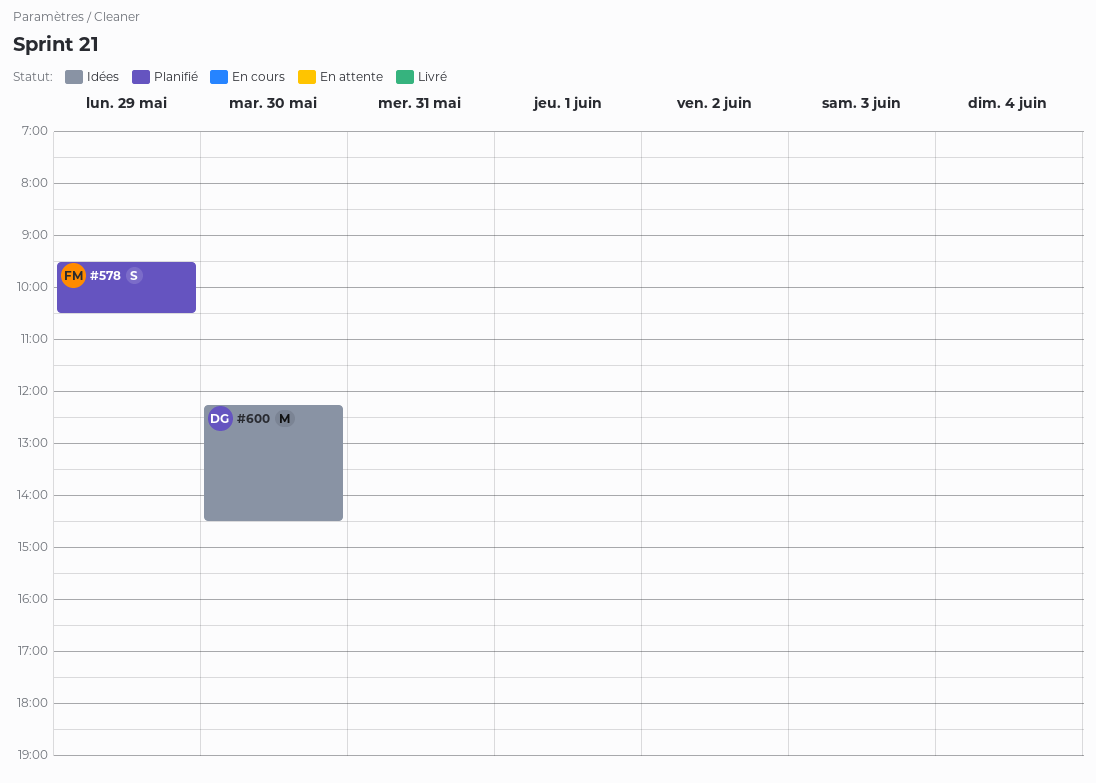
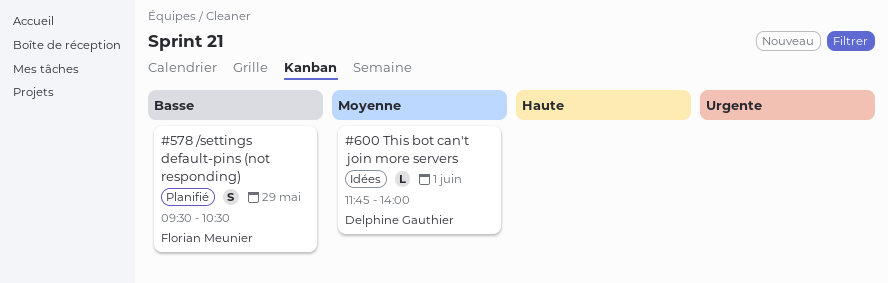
#600, estimate: M -> L
#600, day: May 30 -> Jun 1
#600, begins: 12:15 -> 11:45
#600, ends: 14:30 -> 14:00

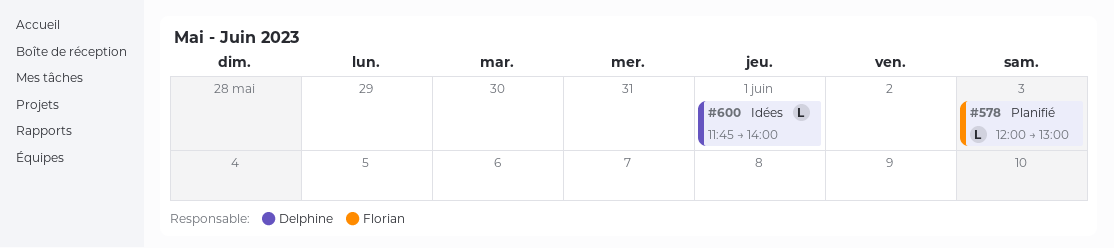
#578, estimate: S -> L
#578, day: May 29 -> Jun 3
#578, begins: 09:30 -> 12:00
#578, ends: 10:30 -> 13:00

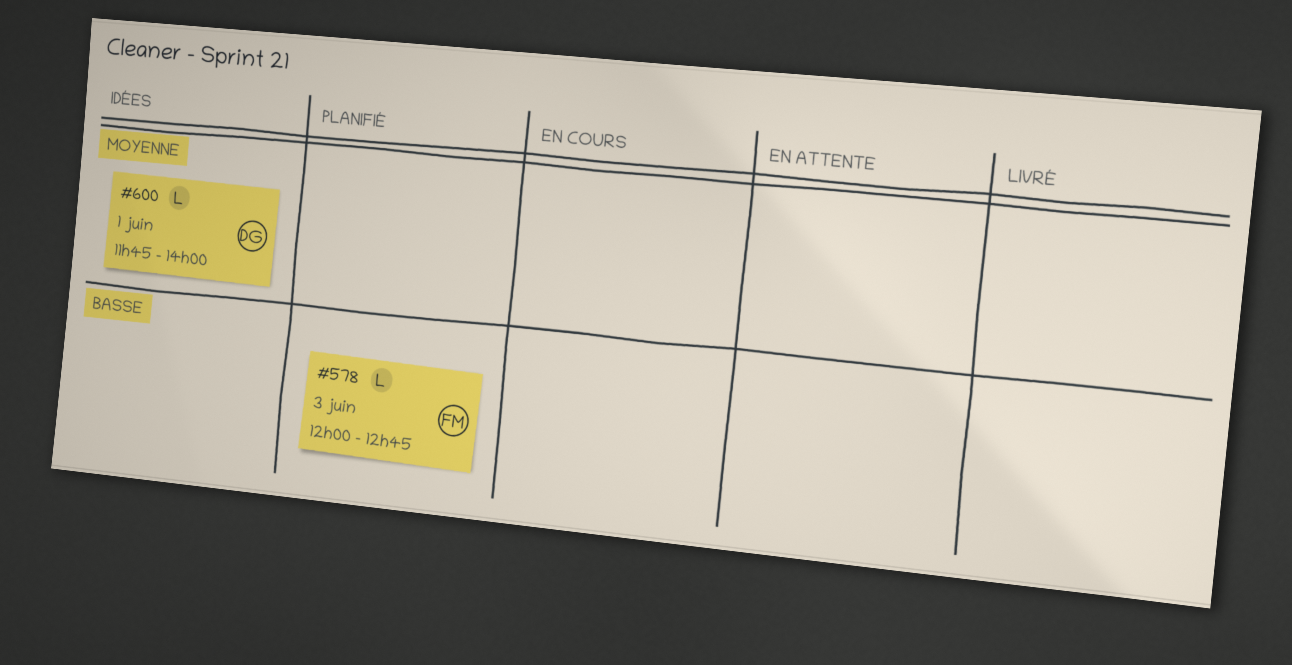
#578, ends: 13:00 -> 12:45

